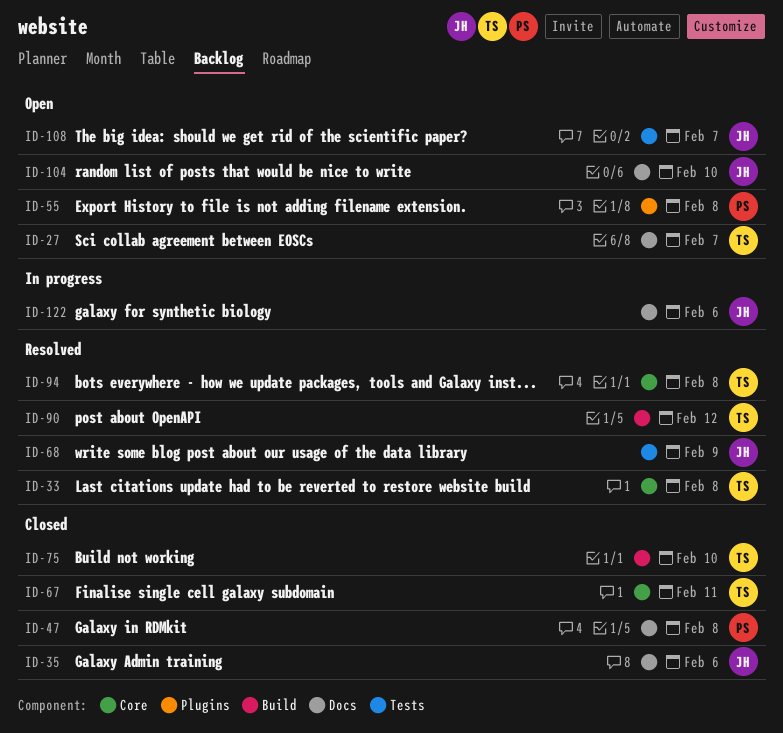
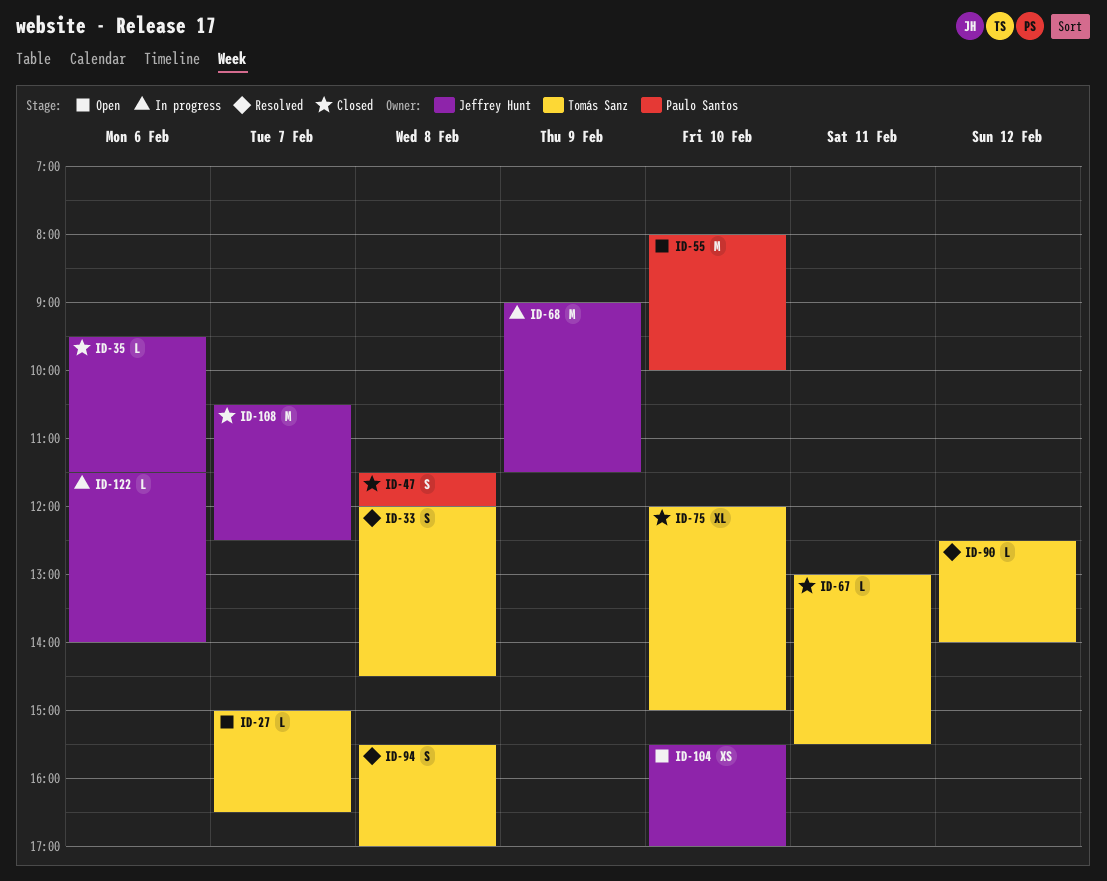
ID-55, day: Feb 8 -> Feb 10
ID-68, status: Resolved -> In progress
ID-108, status: Open -> Closed

